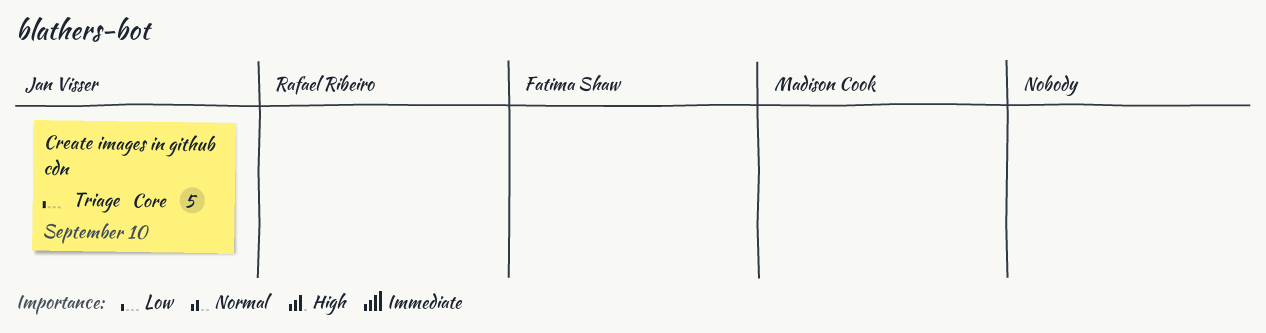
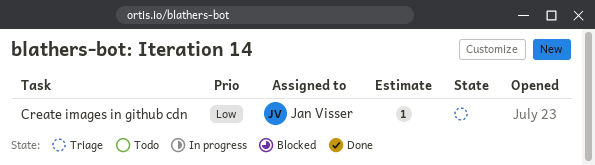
Create images in github cdn, estimate: 5 -> 1

